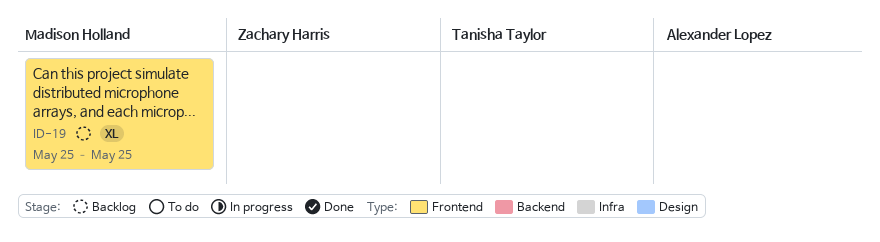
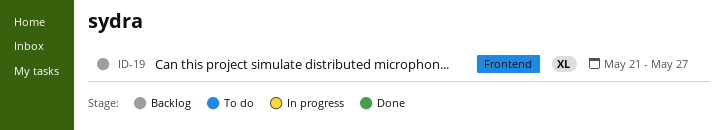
ID-19, start: May 25 -> May 21
ID-19, due: May 25 -> May 27

